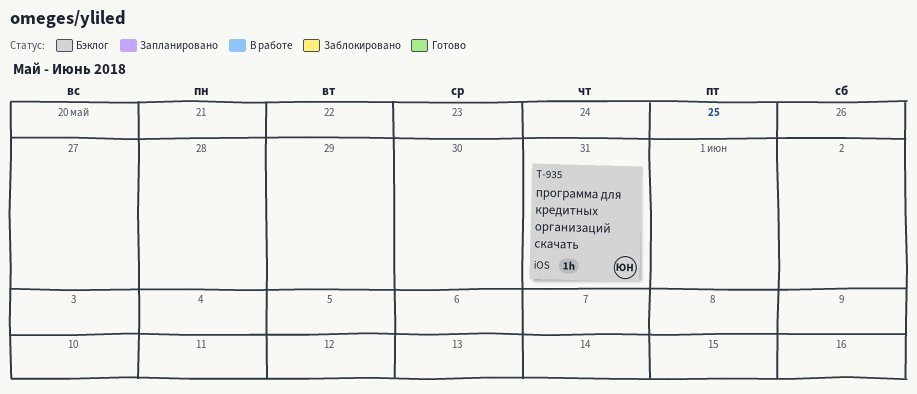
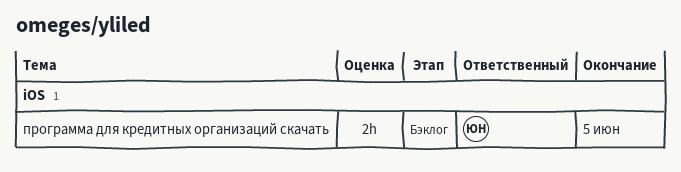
программа для кредитных организаций скачать, estimate: 1h -> 2h
программа для кредитных организаций скачать, due: May 31 -> Jun 5

